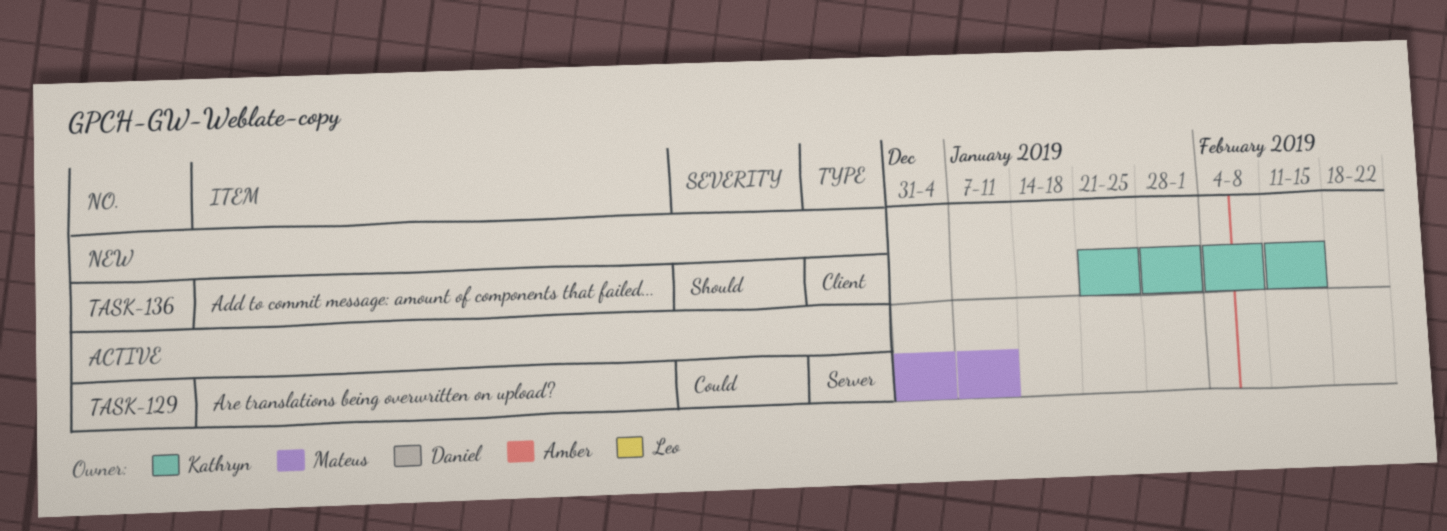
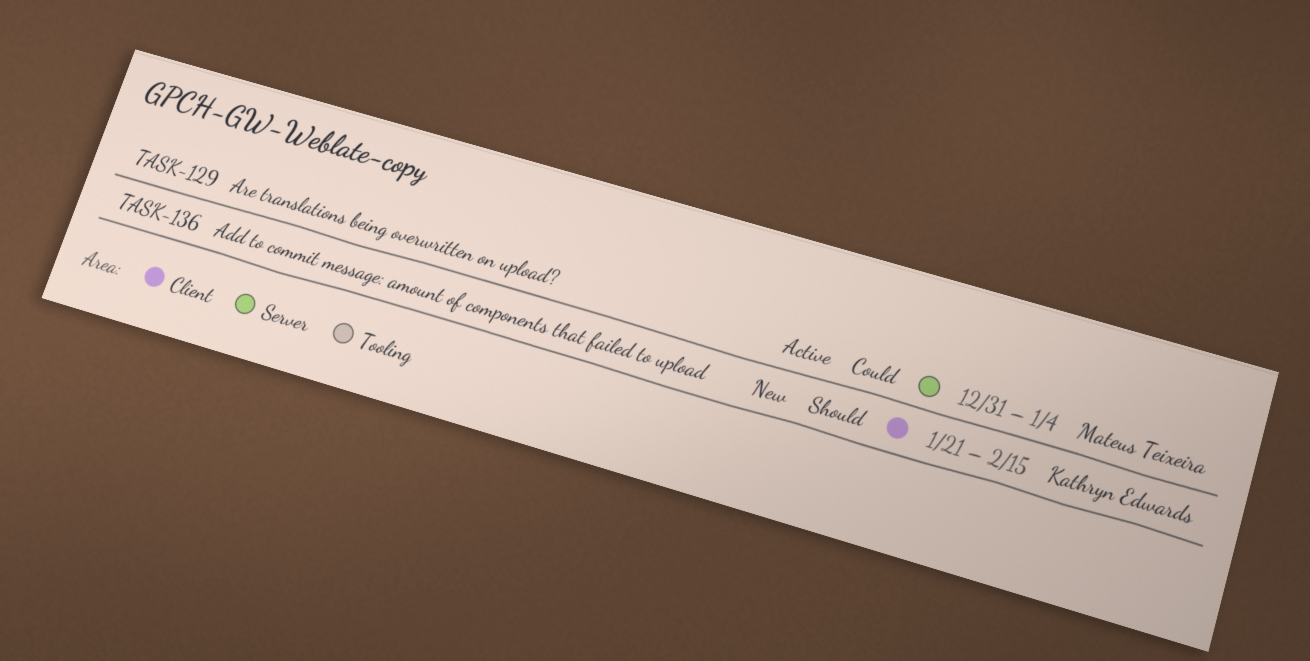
TASK-129, due: Jan 11 -> Jan 4

